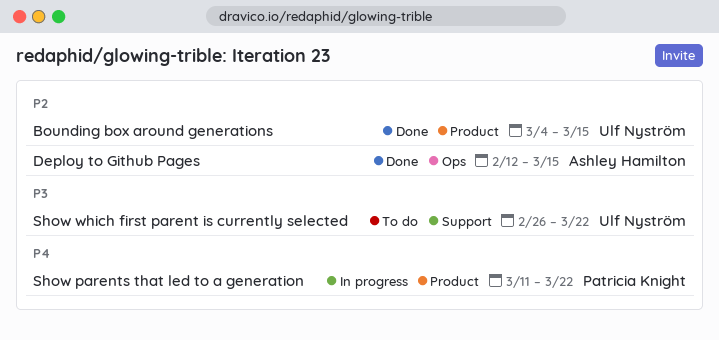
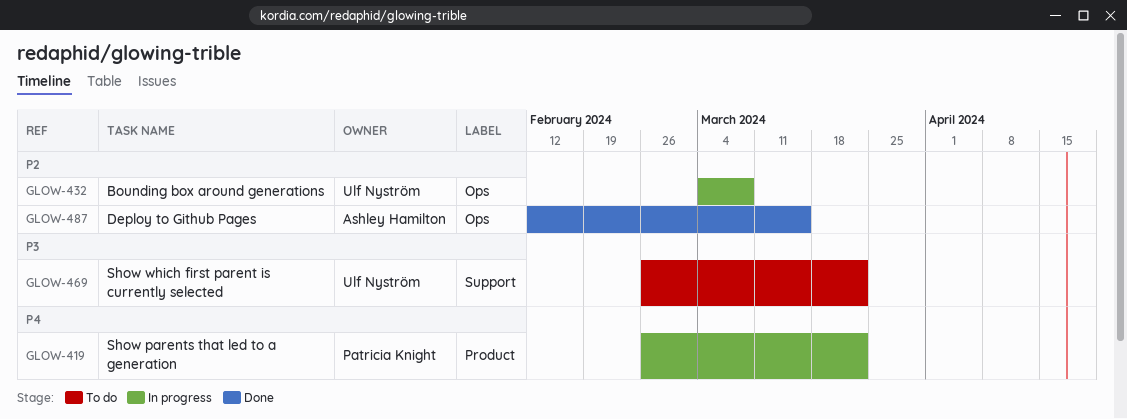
Bounding box around generations, status: Done -> In progress
Bounding box around generations, label: Product -> Ops
Bounding box around generations, due: Mar 15 -> Mar 8
Show parents that led to a generation, start: Mar 11 -> Feb 26

